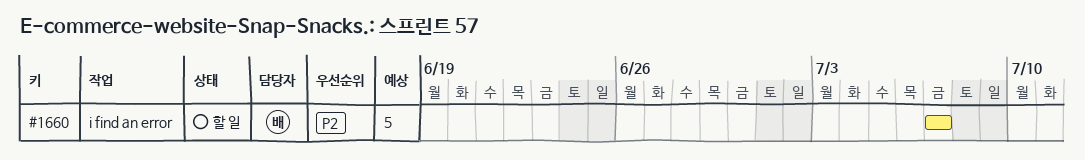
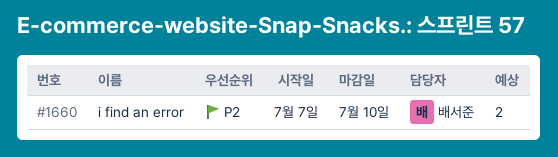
#1660, estimate: 5 -> 2
#1660, due: Jul 7 -> Jul 10

